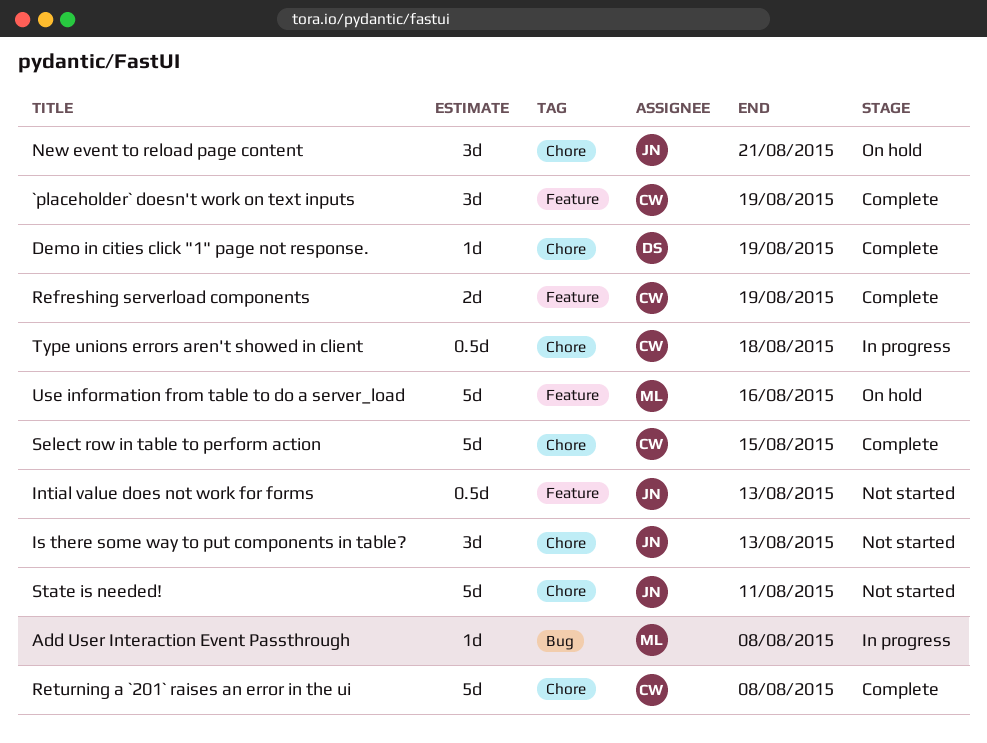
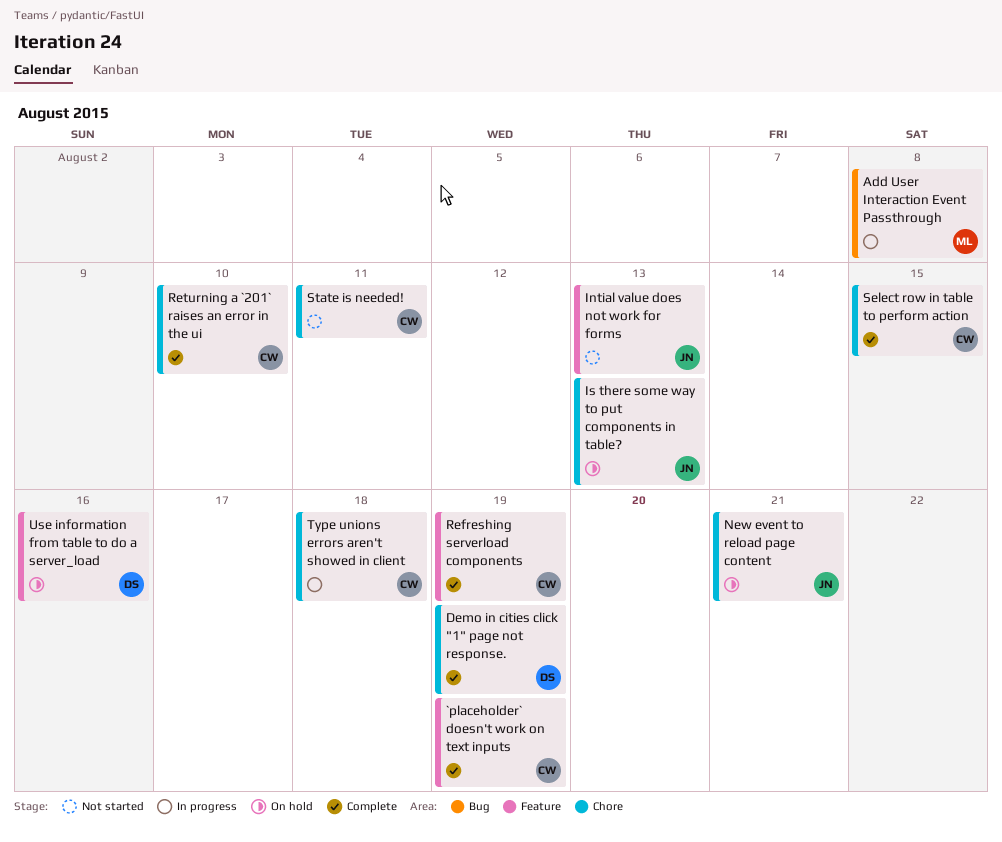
Is there some way to put components in table?, status: Not started -> On hold
Returning a `201` raises an error in the ui, due: Aug 8 -> Aug 10
State is needed!, owner: JN -> CW
Use information from table to do a server_load, owner: ML -> DS

